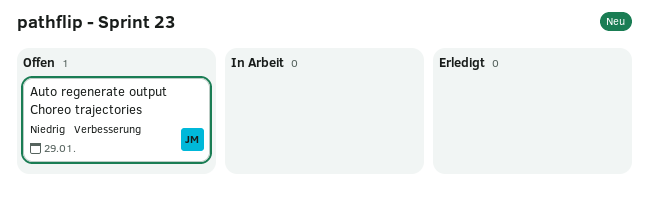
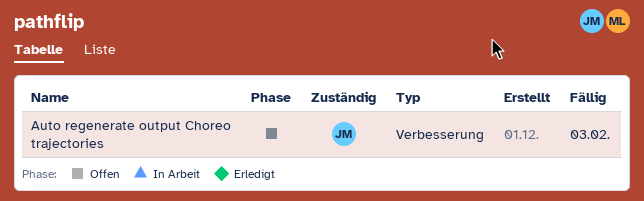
Auto regenerate output Choreo trajectories, due: Jan 29 -> Feb 3

